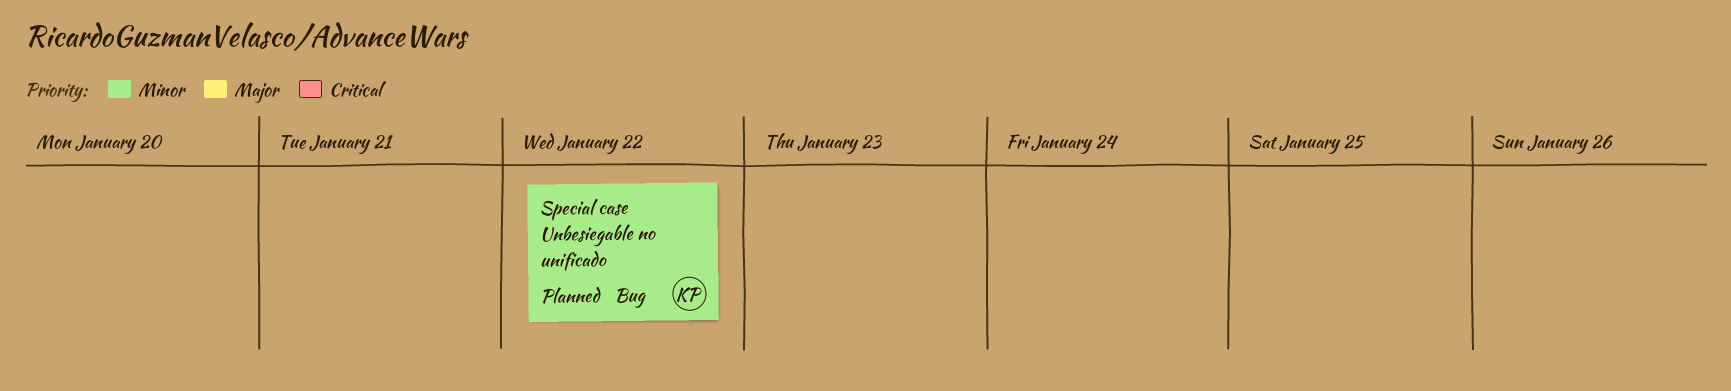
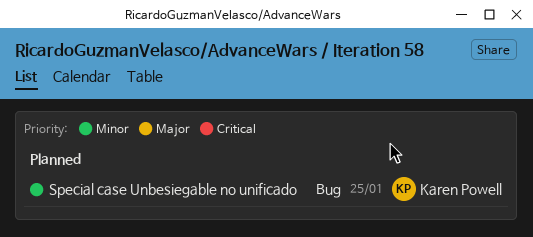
Special case Unbesiegable no unificado, due: Jan 22 -> Jan 25

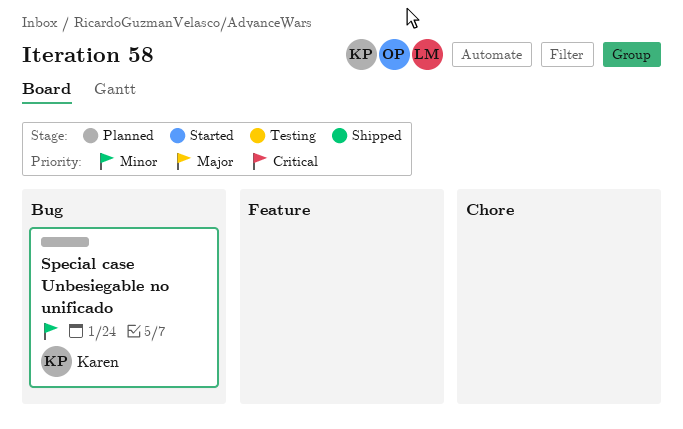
Special case Unbesiegable no unificado, due: Jan 25 -> Jan 24

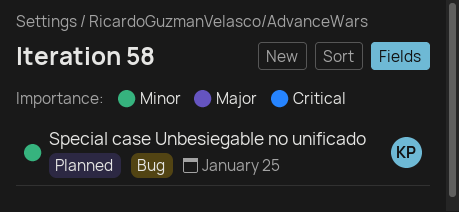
Special case Unbesiegable no unificado, due: Jan 24 -> Jan 25

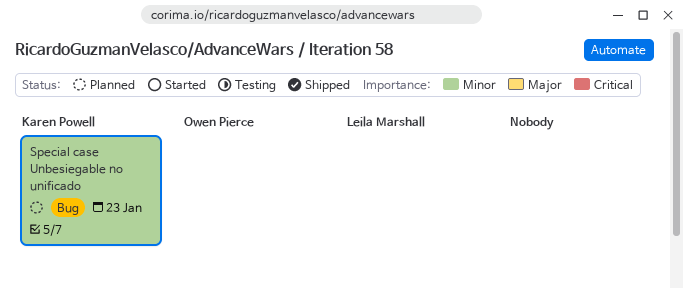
Special case Unbesiegable no unificado, due: Jan 25 -> Jan 23

